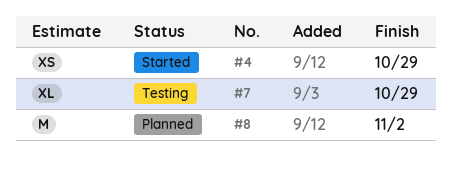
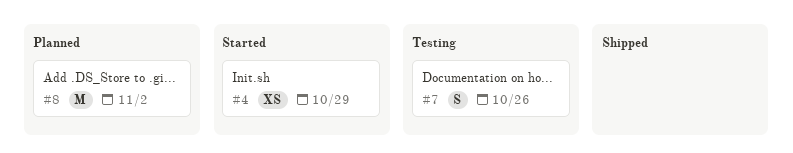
#7, estimate: XL -> S
#7, due: Oct 29 -> Oct 26

